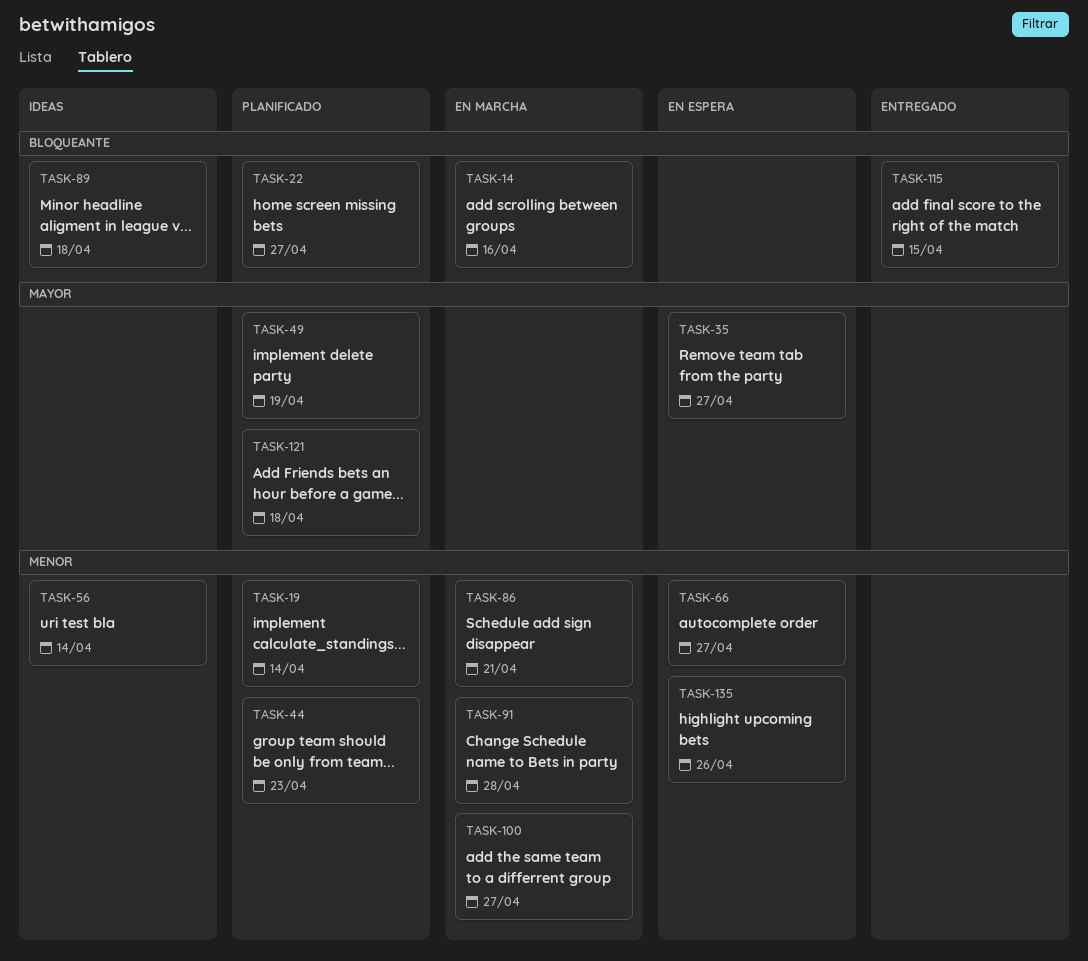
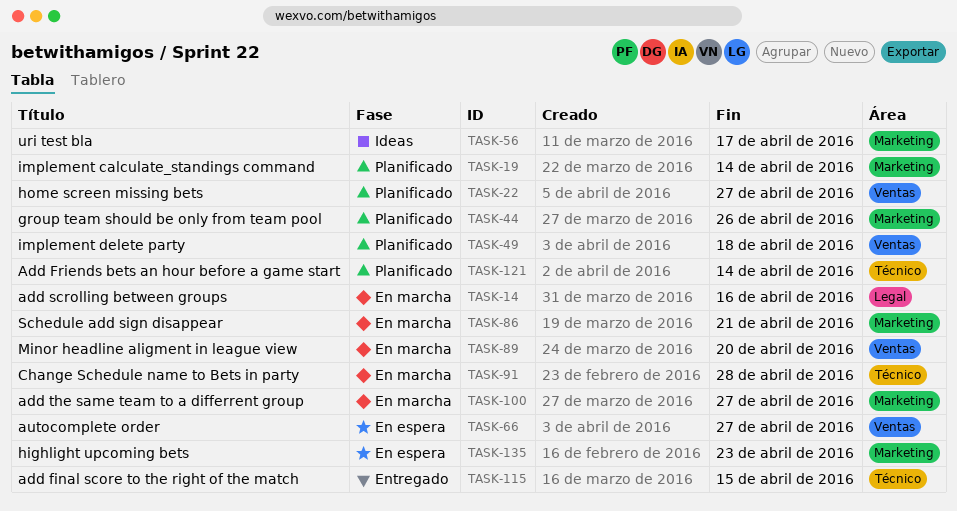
TASK-35: present -> none
TASK-44, due: Apr 23 -> Apr 26
TASK-49, due: Apr 19 -> Apr 18
TASK-56, due: Apr 14 -> Apr 17
TASK-89, status: Ideas -> En marcha
TASK-89, due: Apr 18 -> Apr 20
TASK-121, due: Apr 18 -> Apr 14
TASK-135, due: Apr 26 -> Apr 23

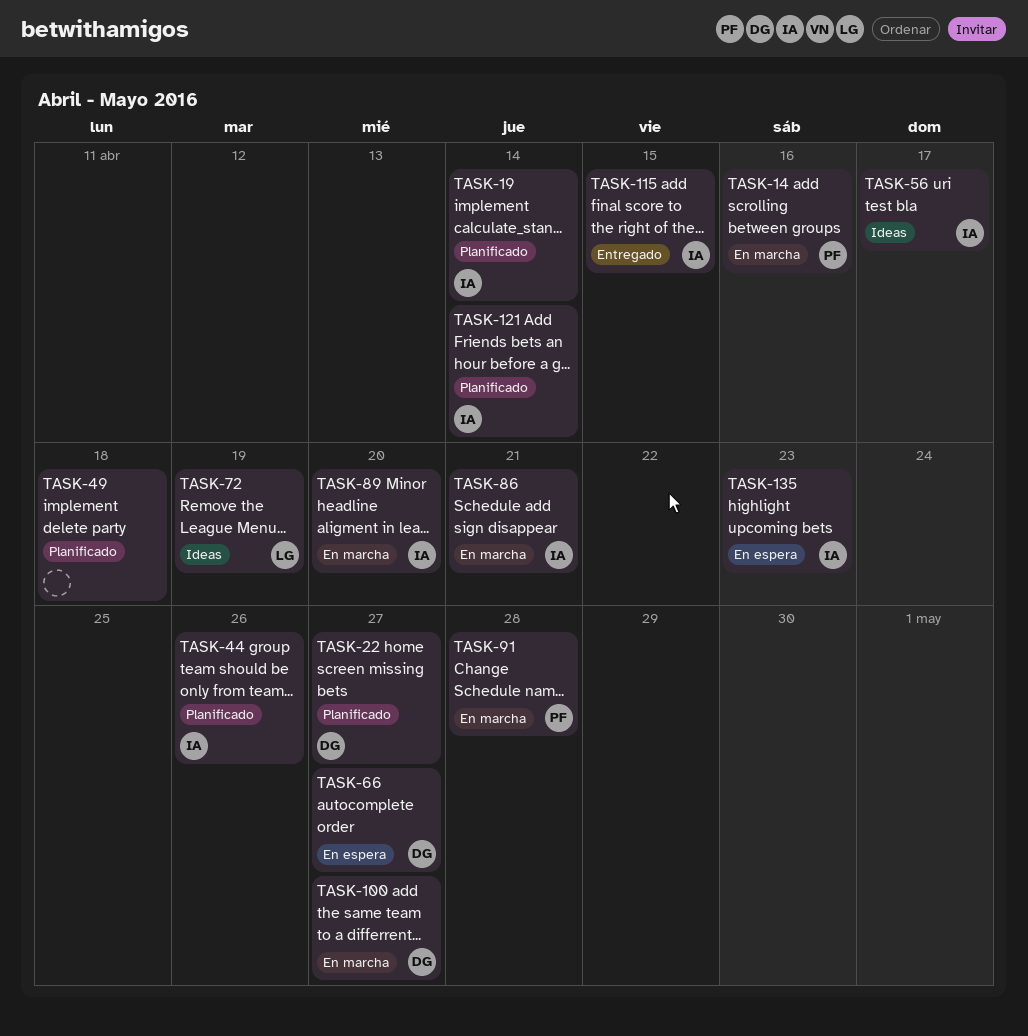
TASK-72: none -> present

